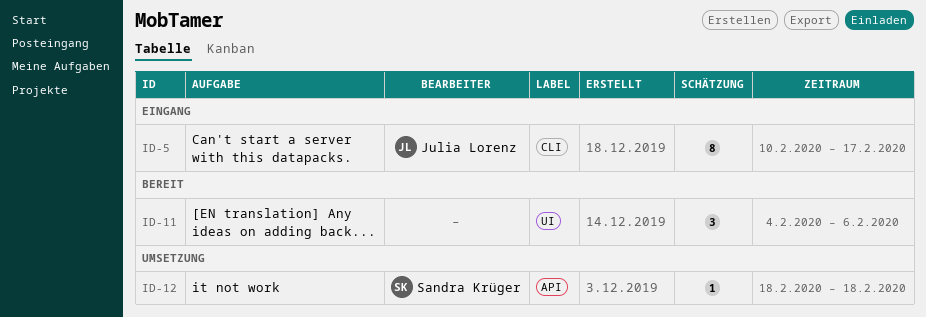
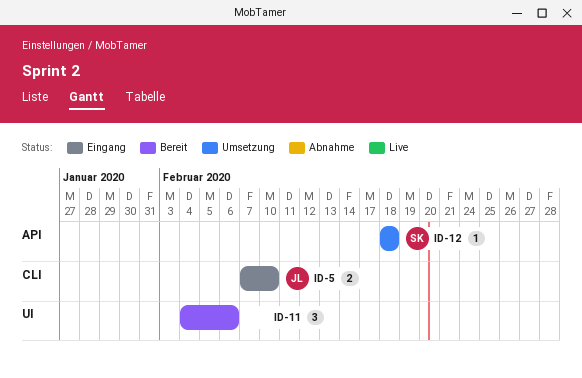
ID-5, estimate: 8 -> 2
ID-5, start: Feb 10 -> Feb 7
ID-5, due: Feb 17 -> Feb 10

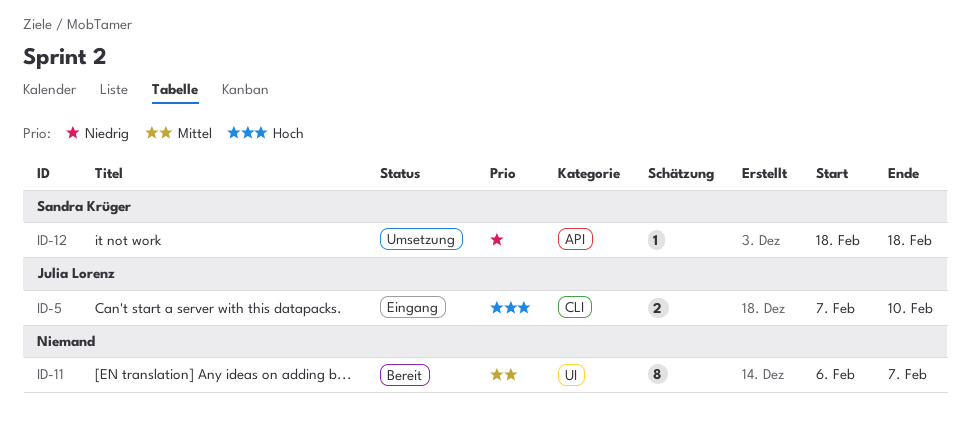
ID-11, estimate: 3 -> 8
ID-11, start: Feb 4 -> Feb 6
ID-11, due: Feb 6 -> Feb 7

